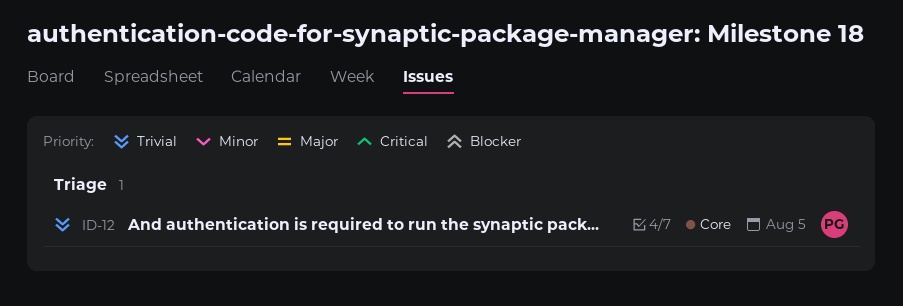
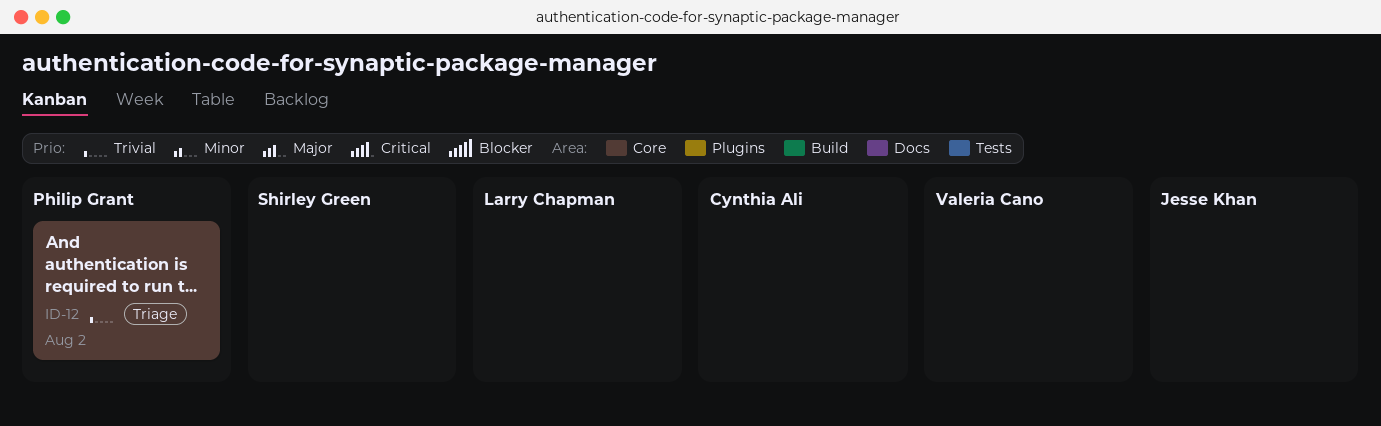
ID-12, due: Aug 5 -> Aug 2

